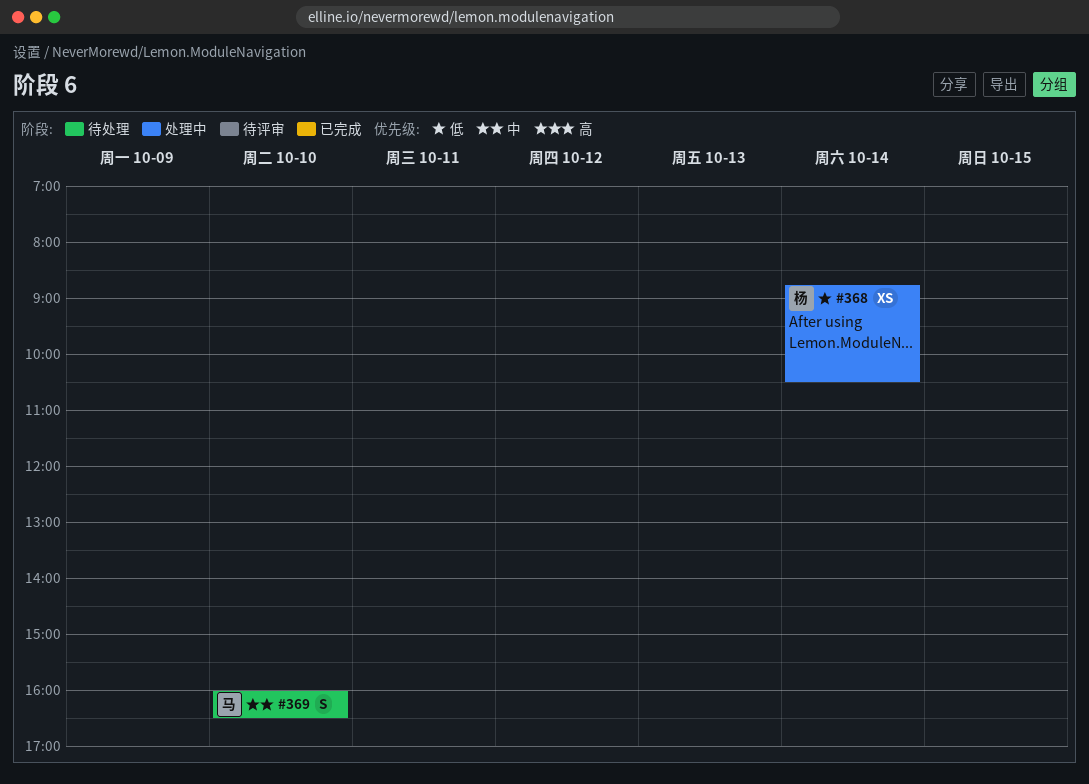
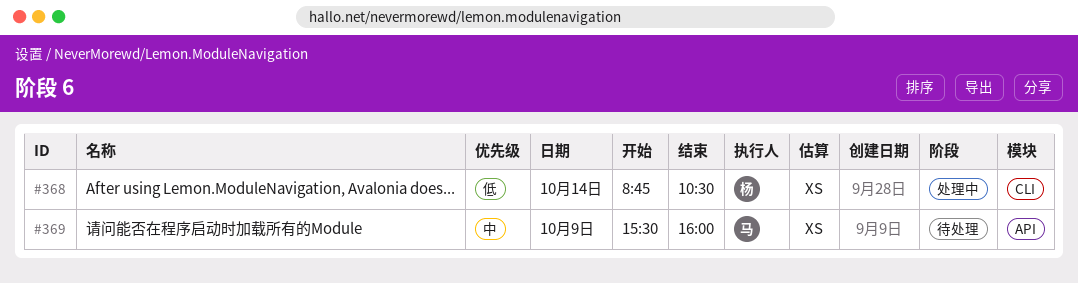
#369, estimate: S -> XS
#369, day: Oct 10 -> Oct 9
#369, begins: 16:00 -> 15:30
#369, ends: 16:30 -> 16:00

